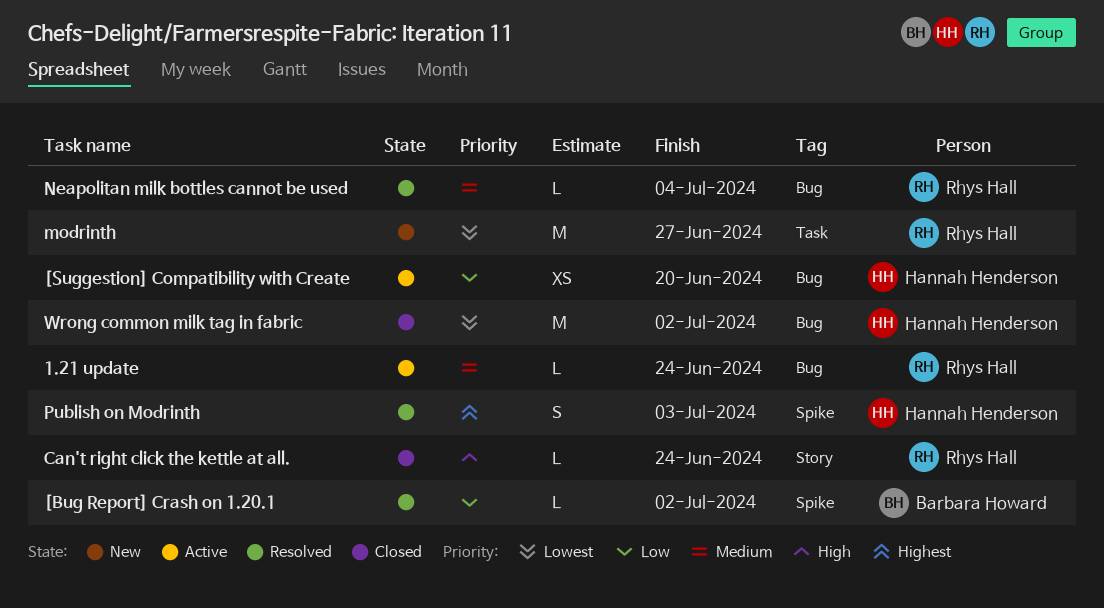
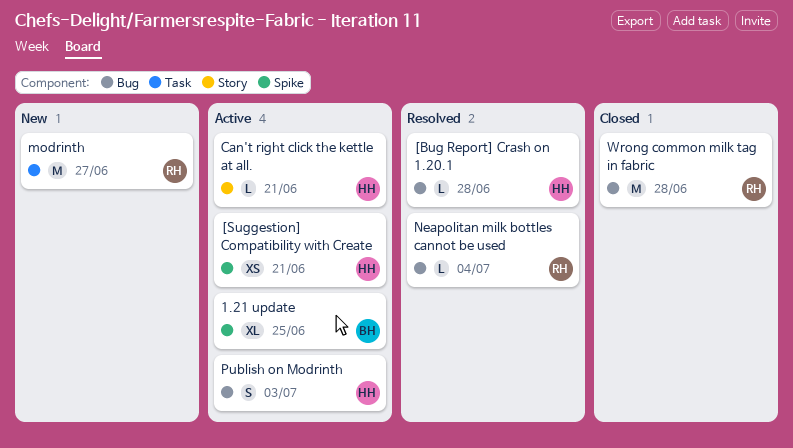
1.21 update, owner: Rhys Hall -> Barbara Howard
1.21 update, label: Bug -> Spike
1.21 update, estimate: L -> XL
1.21 update, due: Jun 24 -> Jun 25
[Bug Report] Crash on 1.20.1, owner: Barbara Howard -> Hannah Henderson
[Bug Report] Crash on 1.20.1, label: Spike -> Bug
[Bug Report] Crash on 1.20.1, due: Jul 2 -> Jun 28
[Suggestion] Compatibility with Create, label: Bug -> Spike
[Suggestion] Compatibility with Create, due: Jun 20 -> Jun 21
Can't right click the kettle at all., status: Closed -> Active
Can't right click the kettle at all., owner: Rhys Hall -> Hannah Henderson
Can't right click the kettle at all., due: Jun 24 -> Jun 21
Publish on Modrinth, status: Resolved -> Active
Publish on Modrinth, label: Spike -> Bug
Wrong common milk tag in fabric, owner: Hannah Henderson -> Rhys Hall
Wrong common milk tag in fabric, due: Jul 2 -> Jun 28

